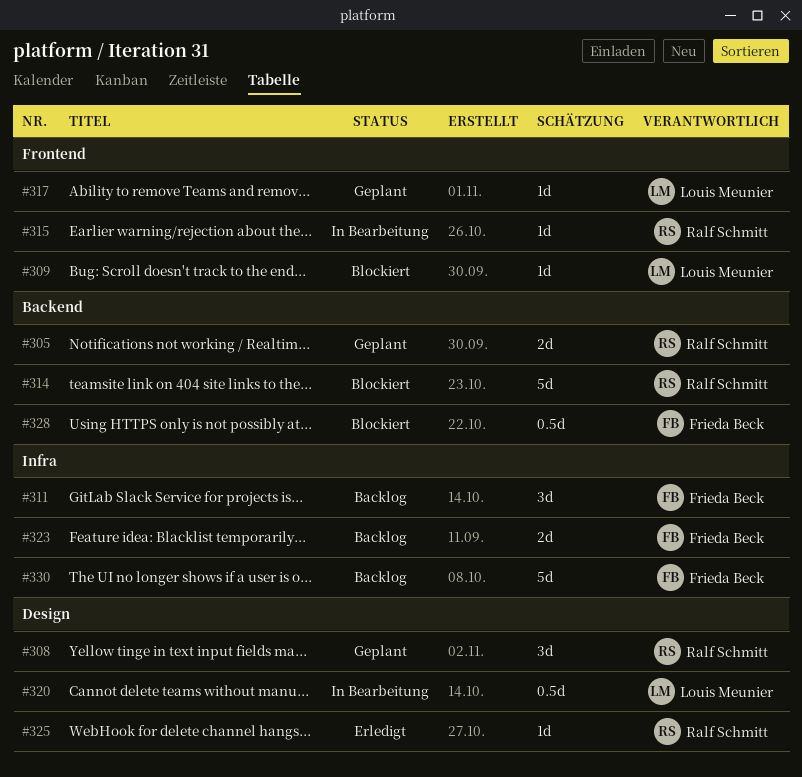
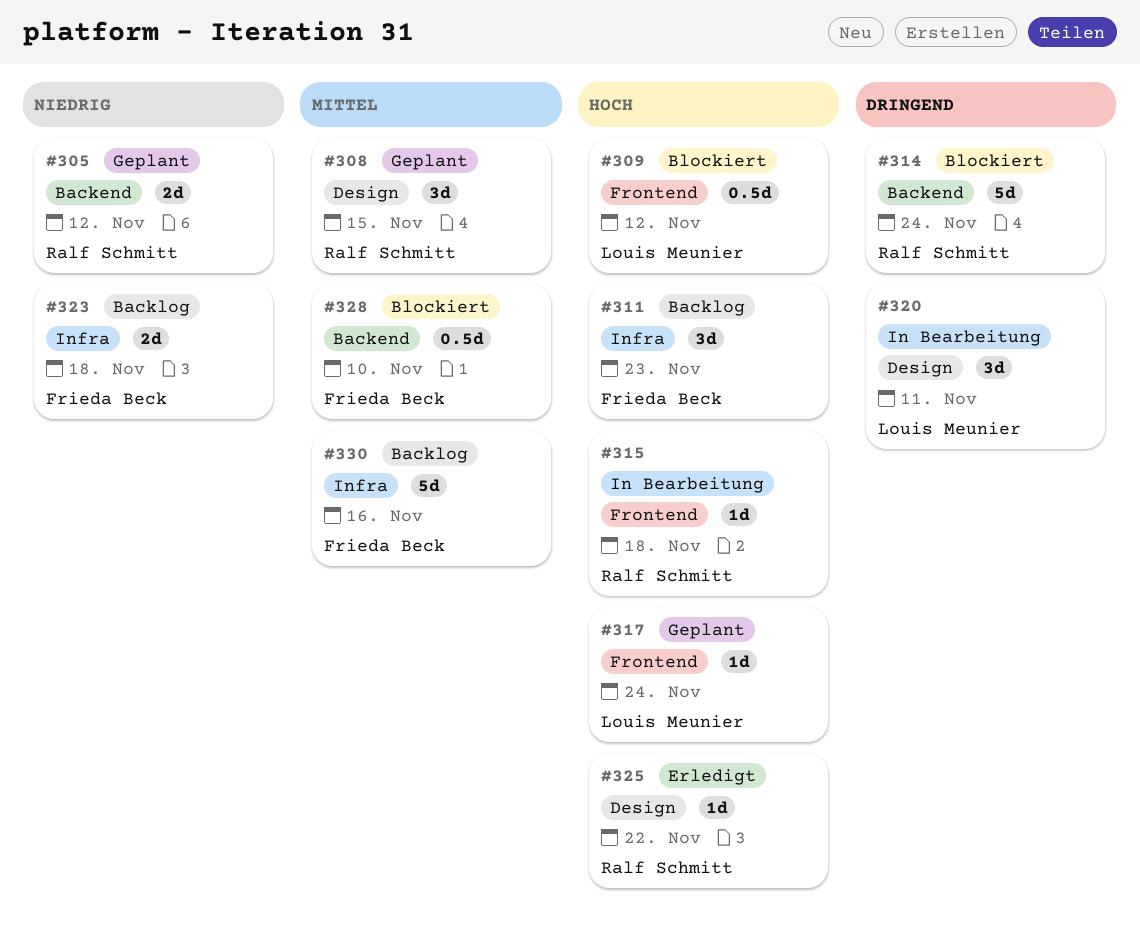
#309, estimate: 1d -> 0.5d
#320, estimate: 0.5d -> 3d

